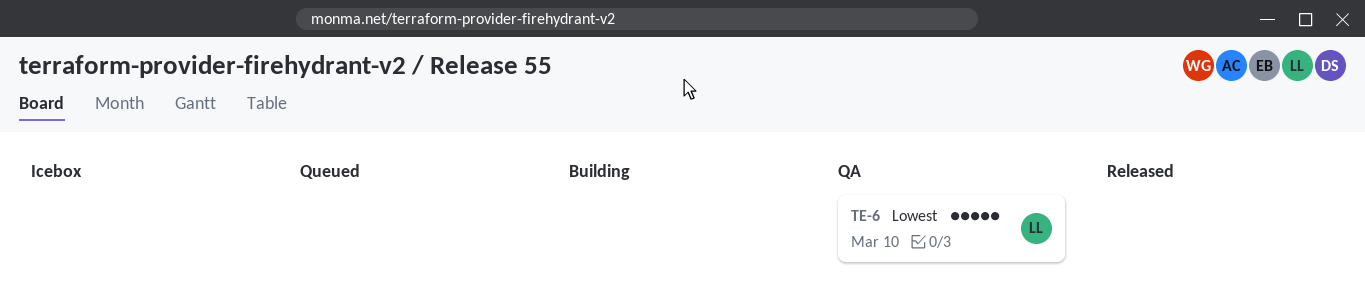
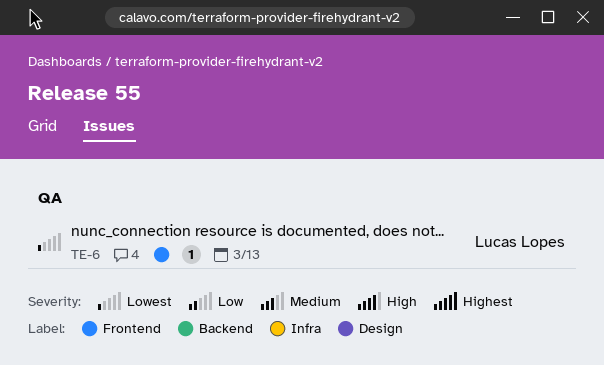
TE-6, estimate: 5 -> 1
TE-6, due: Mar 10 -> Mar 13

